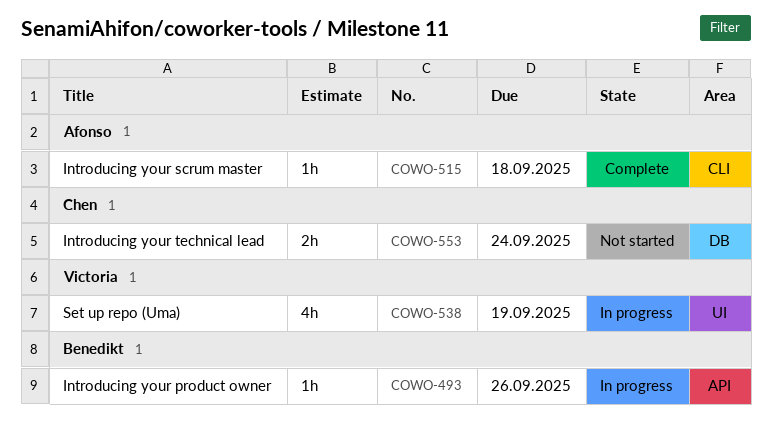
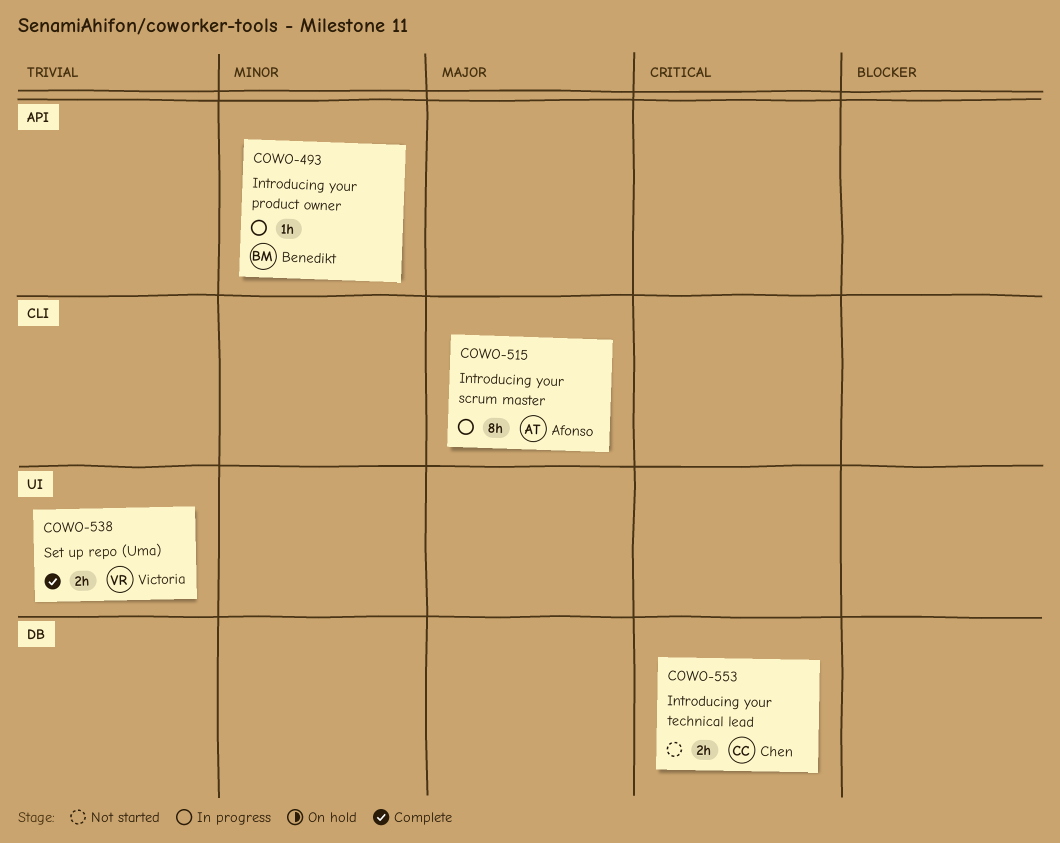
COWO-515, status: Complete -> In progress
COWO-515, estimate: 1h -> 8h
COWO-538, status: In progress -> Complete
COWO-538, estimate: 4h -> 2h

